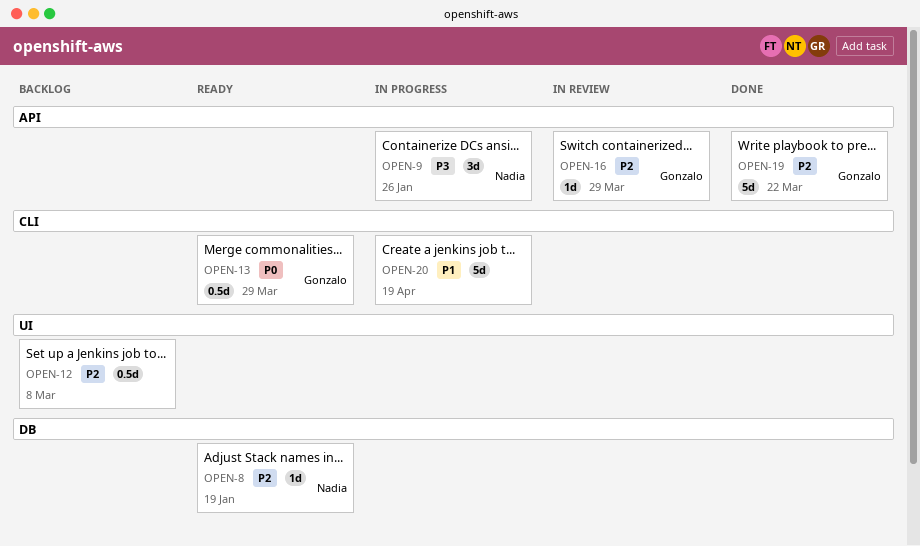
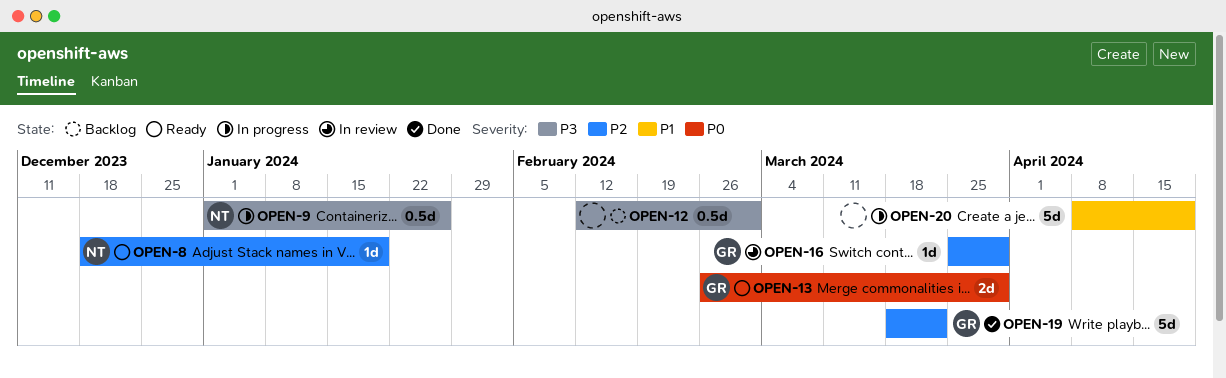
OPEN-9, estimate: 3d -> 0.5d
OPEN-12, priority: P2 -> P3
OPEN-12, due: Mar 8 -> Mar 1
OPEN-13, estimate: 0.5d -> 2d

